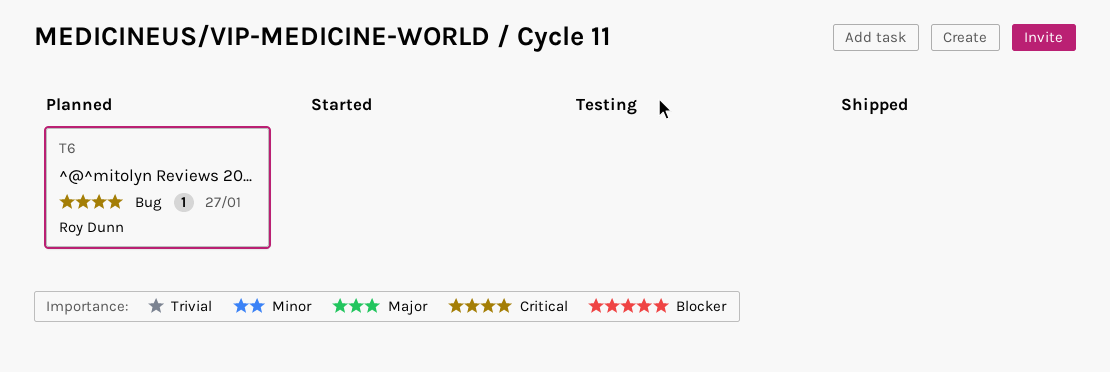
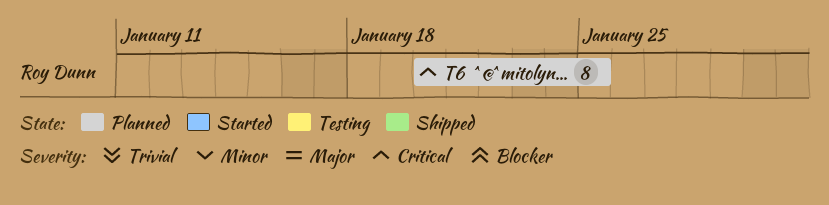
T6, estimate: 1 -> 8
T6, due: Jan 27 -> Jan 25

